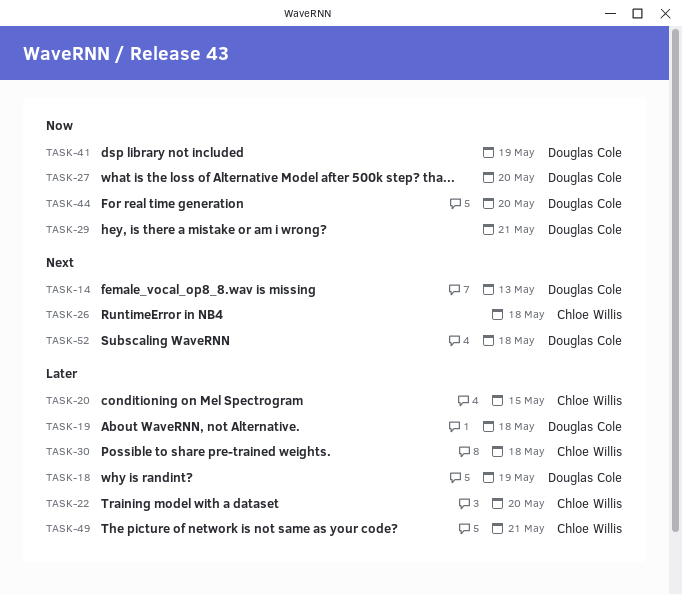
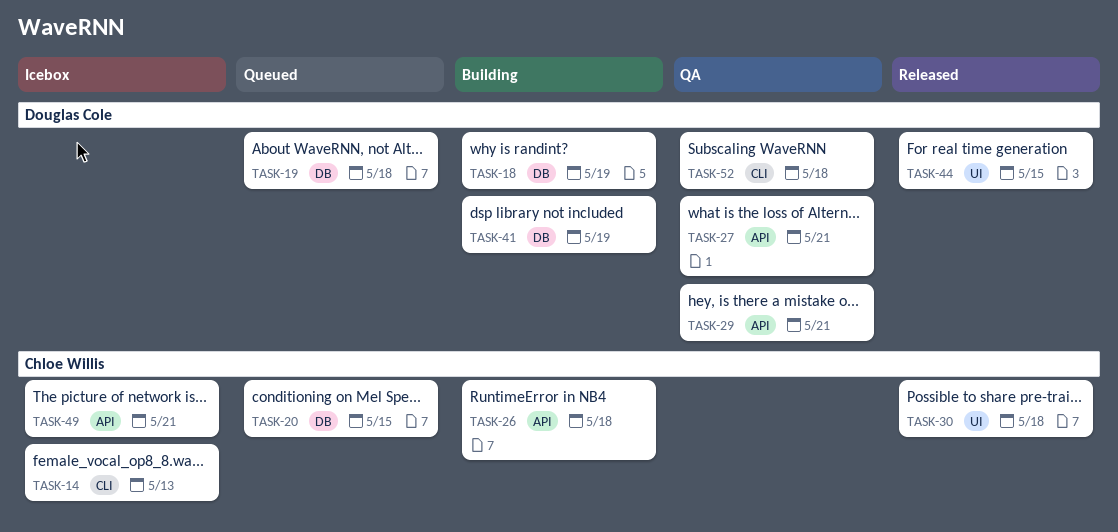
TASK-14, owner: Douglas Cole -> Chloe Willis
TASK-22: present -> none
TASK-27, due: May 20 -> May 21
TASK-44, due: May 20 -> May 15

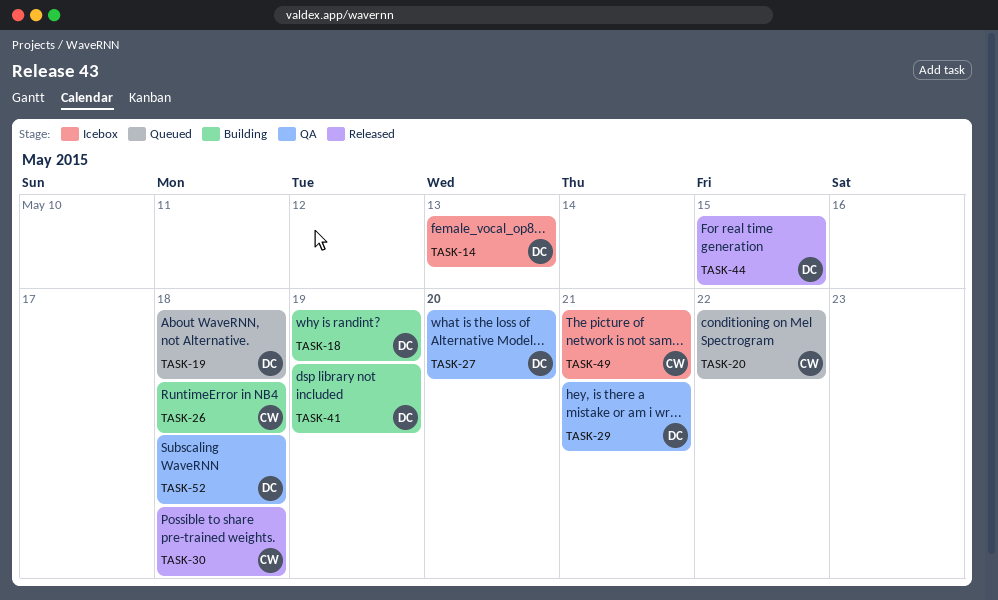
TASK-14, owner: Chloe Willis -> Douglas Cole
TASK-20, due: May 15 -> May 22
TASK-27, due: May 21 -> May 20

